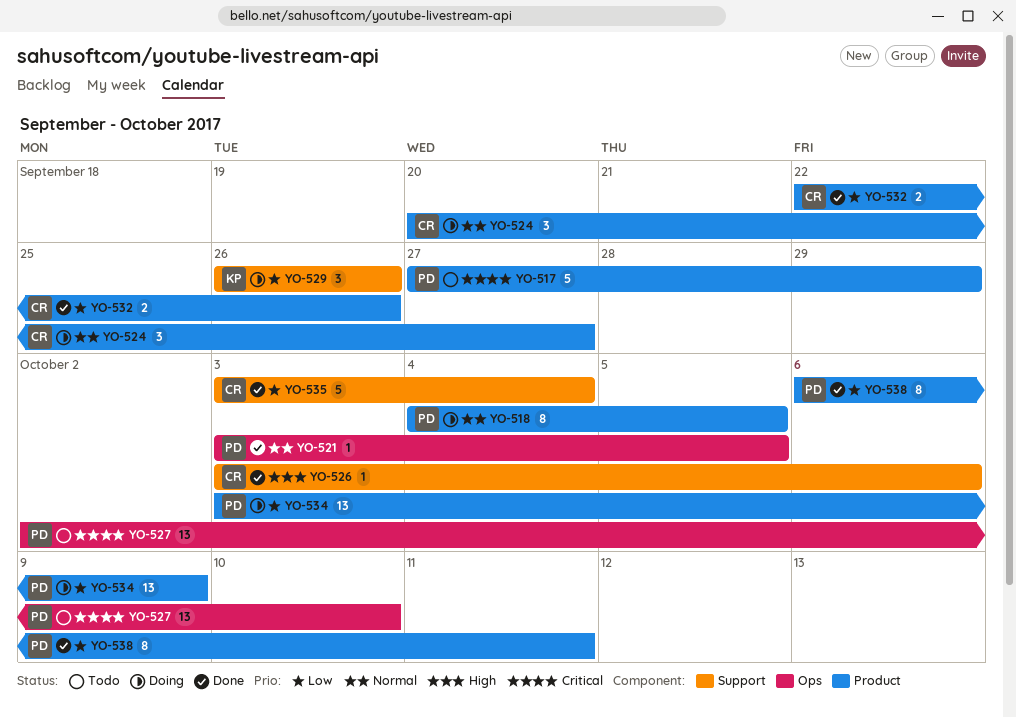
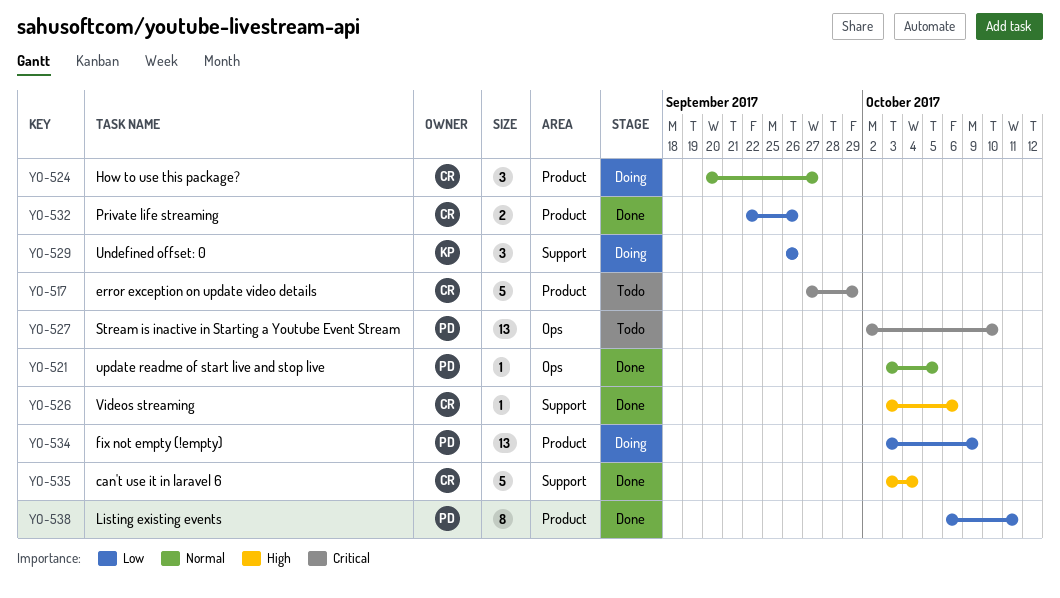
YO-517, owner: PD -> CR
YO-518: present -> none
YO-535, priority: Low -> High

